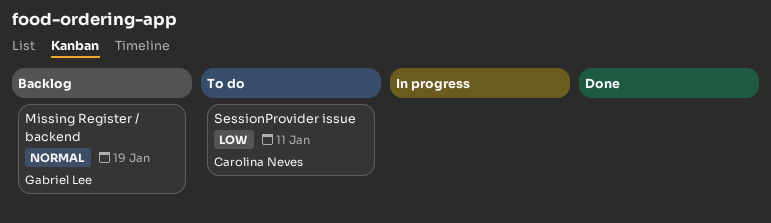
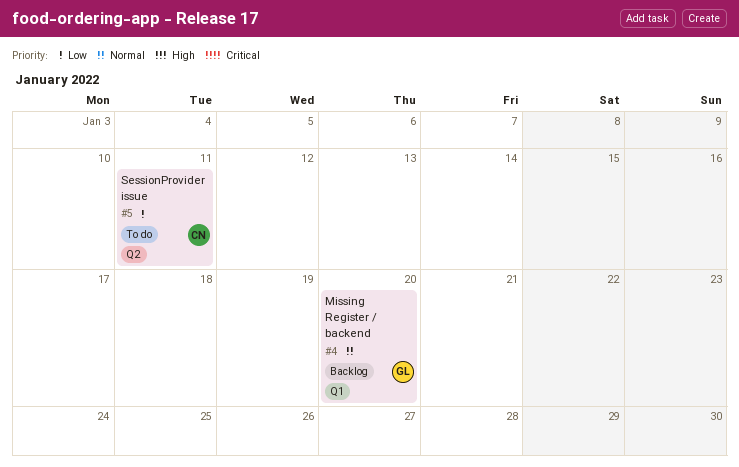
Missing Register / backend, due: Jan 19 -> Jan 20

